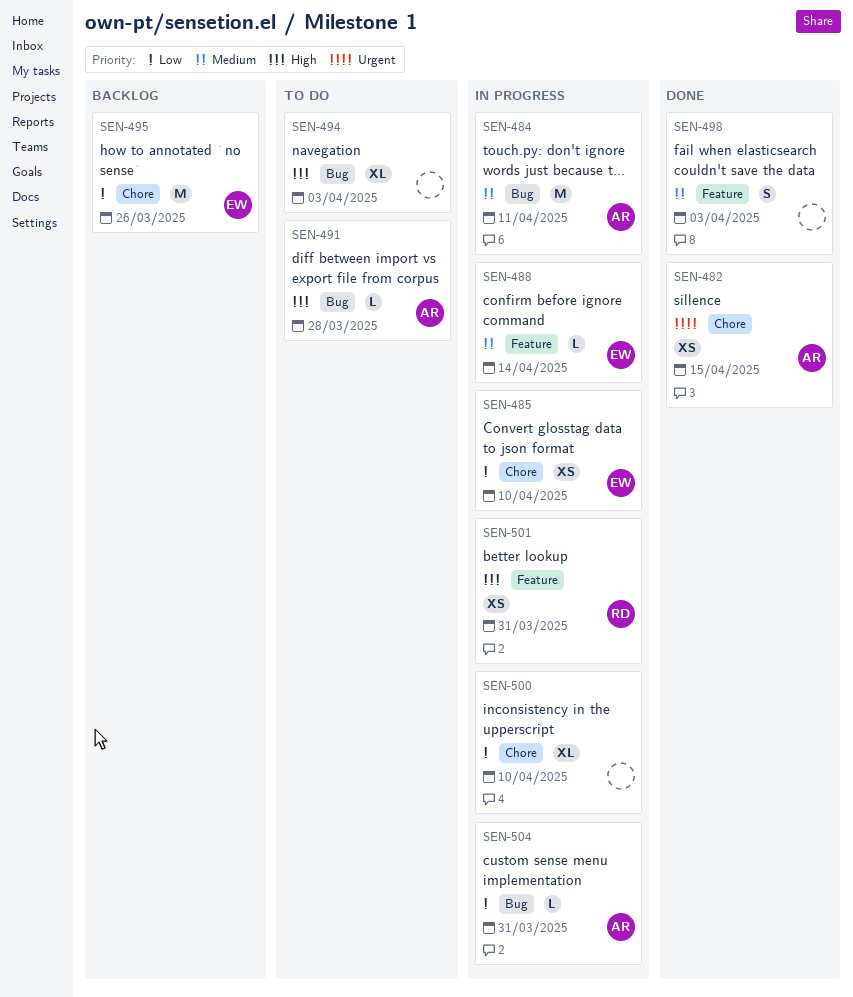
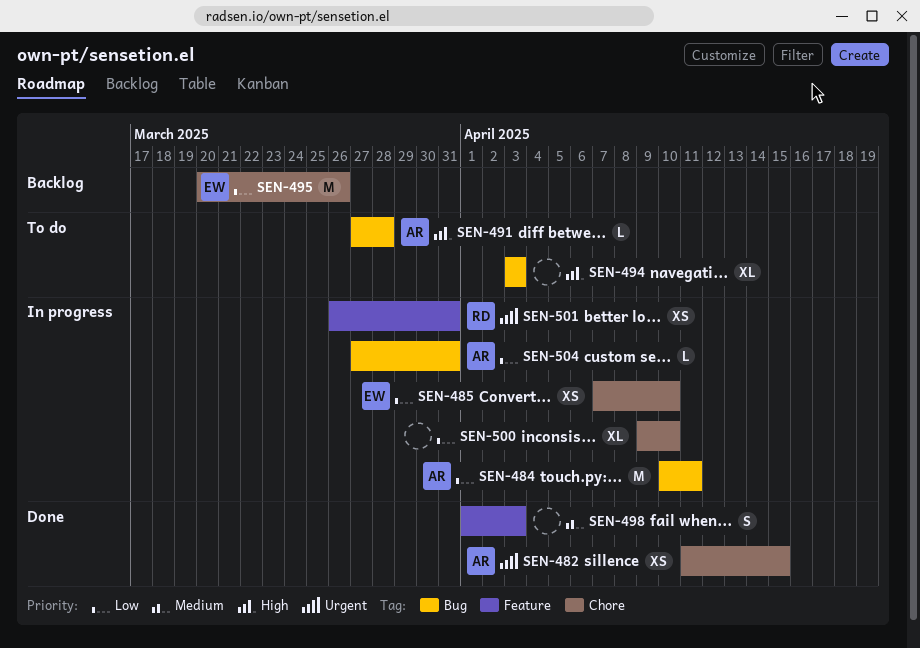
SEN-484, priority: Medium -> Low
SEN-488: present -> none
SEN-501, priority: High -> Urgent

